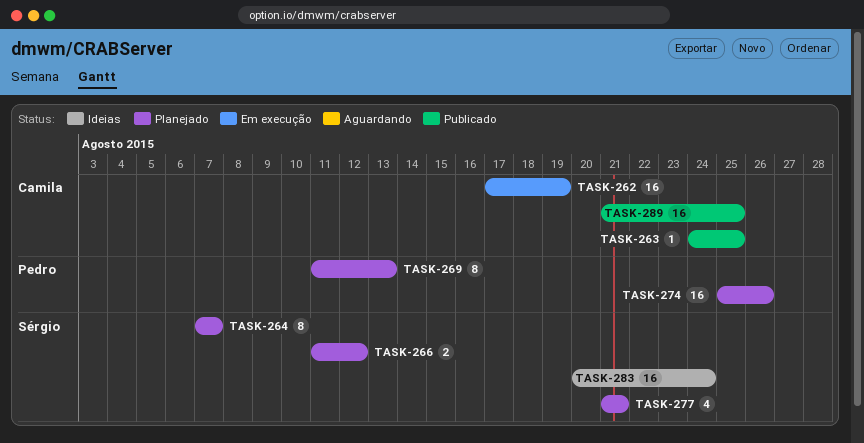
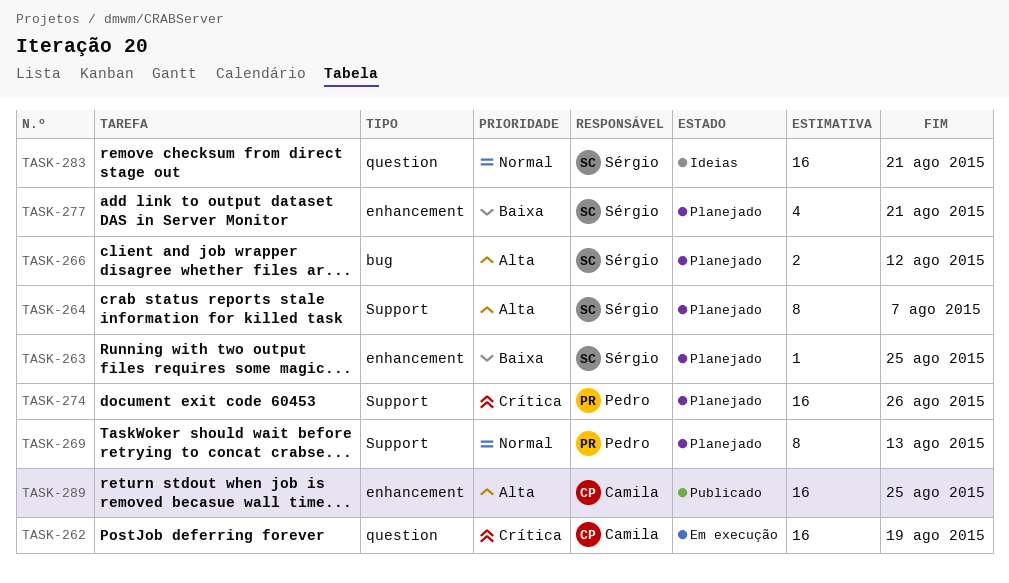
TASK-263, status: Publicado -> Planejado
TASK-263, owner: Camila -> Sérgio
TASK-283, due: Aug 24 -> Aug 21

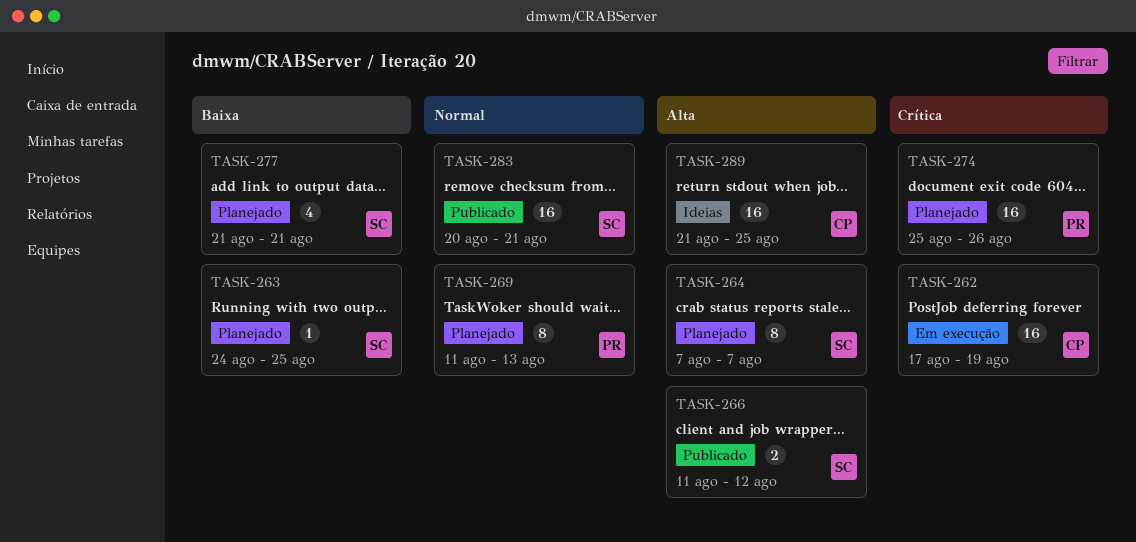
TASK-266, status: Planejado -> Publicado
TASK-283, status: Ideias -> Publicado
TASK-289, status: Publicado -> Ideias

